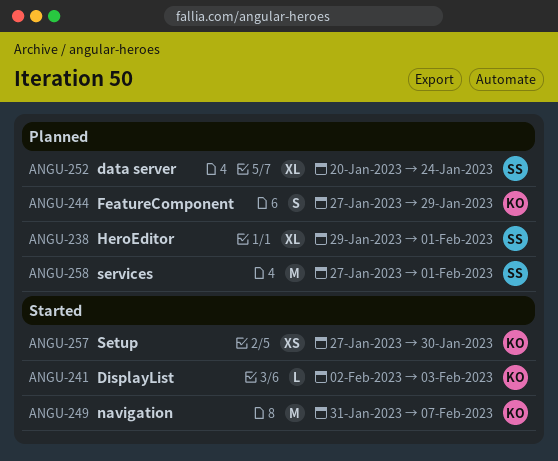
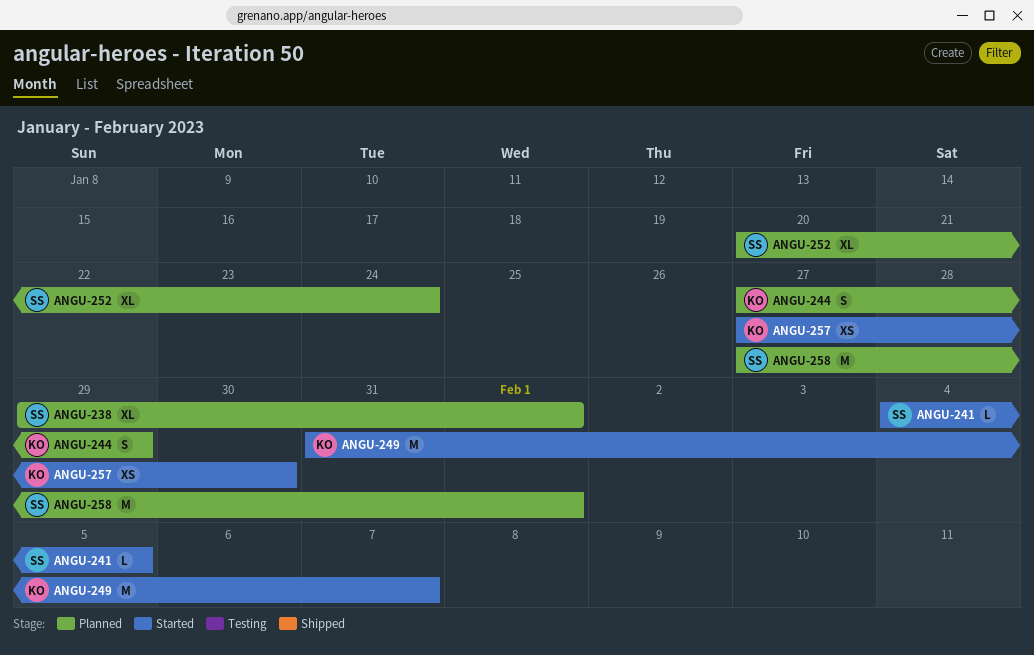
ANGU-241, owner: KO -> SS
ANGU-241, start: Feb 2 -> Feb 4
ANGU-241, due: Feb 3 -> Feb 5

